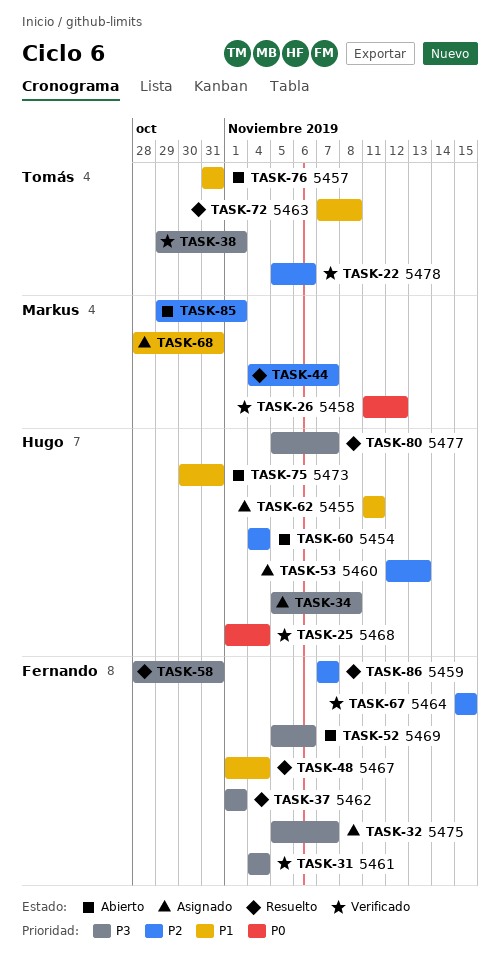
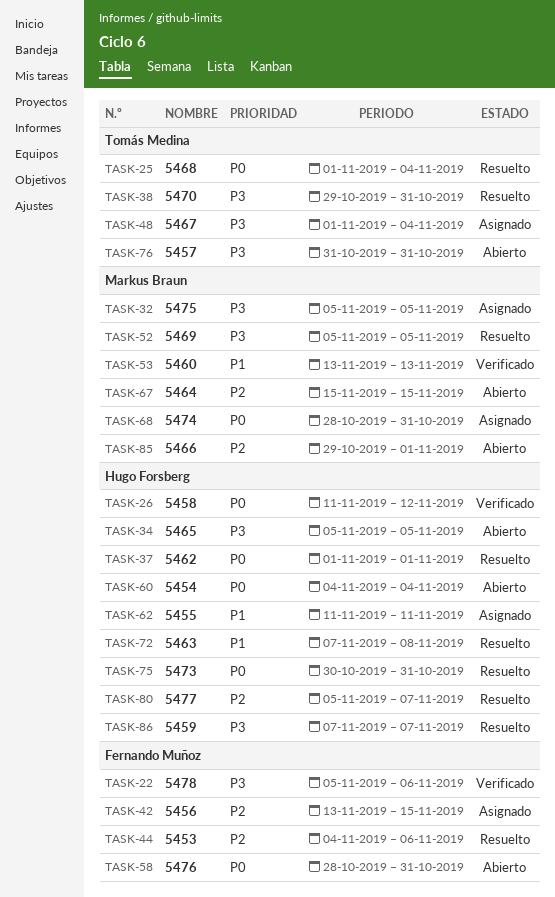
TASK-22, owner: Tomás Medina -> Fernando Muñoz
TASK-22, priority: P2 -> P3
TASK-25, status: Verificado -> Resuelto
TASK-25, owner: Hugo Forsberg -> Tomás Medina
TASK-26, owner: Markus Braun -> Hugo Forsberg
TASK-31: present -> none
TASK-32, owner: Fernando Muñoz -> Markus Braun
TASK-32, due: Nov 7 -> Nov 5
TASK-34, status: Asignado -> Abierto
TASK-34, due: Nov 8 -> Nov 5
TASK-37, owner: Fernando Muñoz -> Hugo Forsberg
TASK-37, priority: P3 -> P0
TASK-38, status: Verificado -> Resuelto
TASK-38, due: Nov 1 -> Oct 31
TASK-42: none -> present
TASK-44, owner: Markus Braun -> Fernando Muñoz
TASK-44, due: Nov 7 -> Nov 6
TASK-48, status: Resuelto -> Asignado
TASK-48, owner: Fernando Muñoz -> Tomás Medina
TASK-48, priority: P1 -> P3
TASK-52, status: Abierto -> Resuelto
TASK-52, owner: Fernando Muñoz -> Markus Braun
TASK-52, due: Nov 6 -> Nov 5
TASK-53, status: Asignado -> Verificado
TASK-53, owner: Hugo Forsberg -> Markus Braun
TASK-53, priority: P2 -> P1
TASK-53, start: Nov 12 -> Nov 13
TASK-58, status: Resuelto -> Abierto
TASK-58, priority: P3 -> P0
TASK-60, priority: P2 -> P0
TASK-67, status: Verificado -> Abierto
TASK-67, owner: Fernando Muñoz -> Markus Braun
TASK-68, priority: P1 -> P0
TASK-72, owner: Tomás Medina -> Hugo Forsberg
TASK-75, status: Abierto -> Resuelto
TASK-75, priority: P1 -> P0
TASK-76, priority: P1 -> P3
TASK-80, priority: P3 -> P2
TASK-86, owner: Fernando Muñoz -> Hugo Forsberg
TASK-86, priority: P2 -> P3

